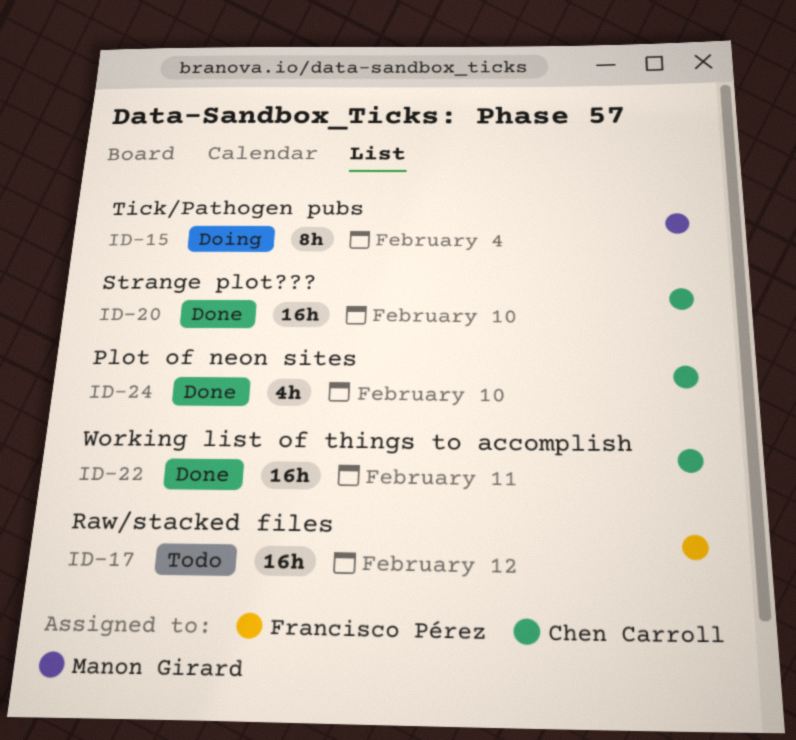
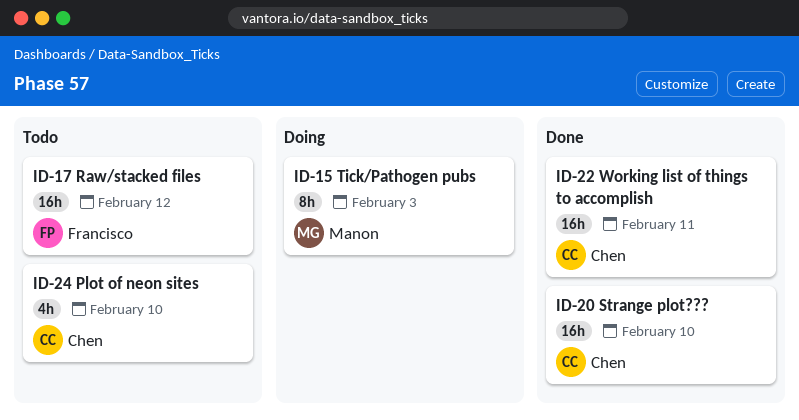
ID-15, due: Feb 4 -> Feb 3
ID-24, status: Done -> Todo

